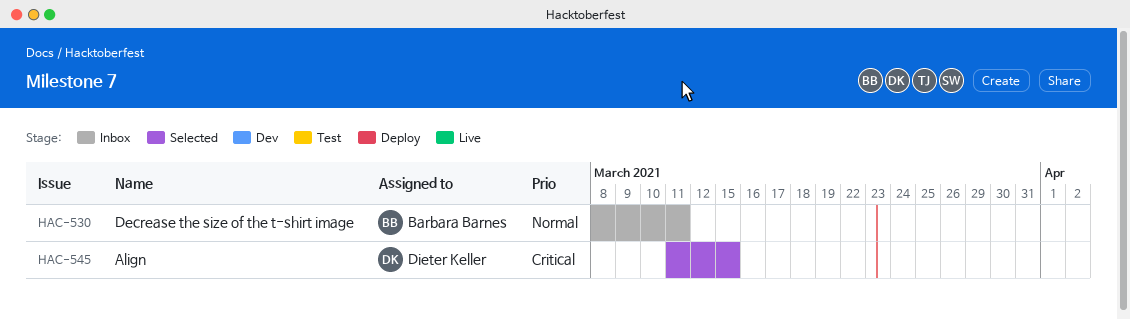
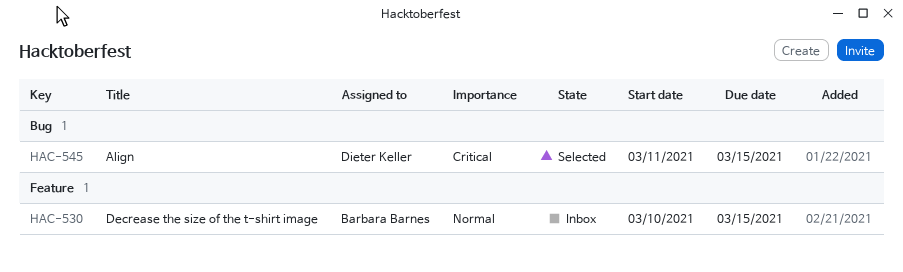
HAC-530, start: Mar 8 -> Mar 10
HAC-530, due: Mar 11 -> Mar 15

